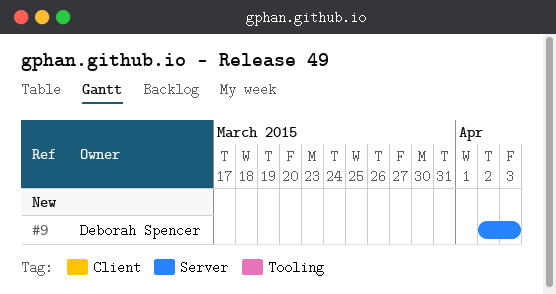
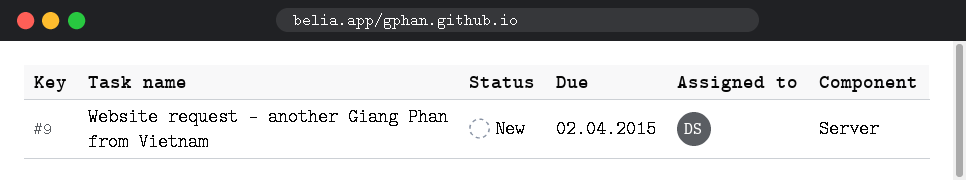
#9, due: Apr 3 -> Apr 2

